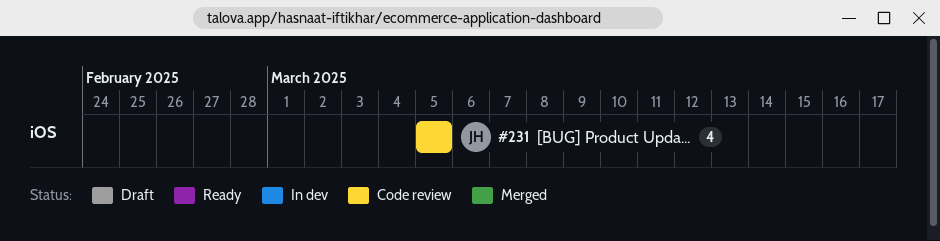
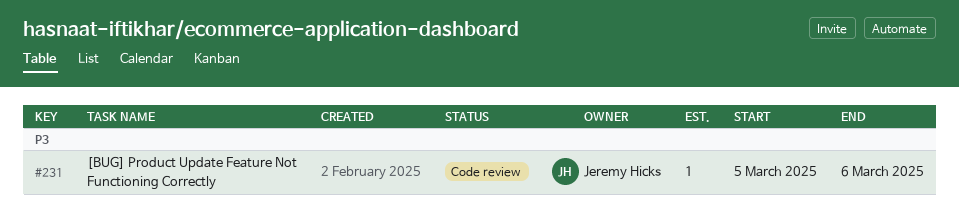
#231, estimate: 4 -> 1
#231, due: Mar 5 -> Mar 6

